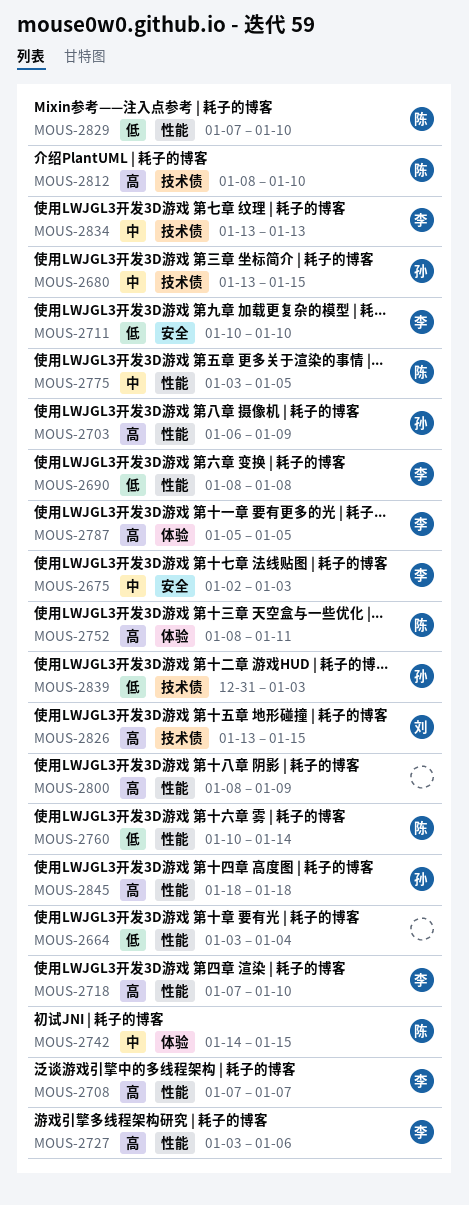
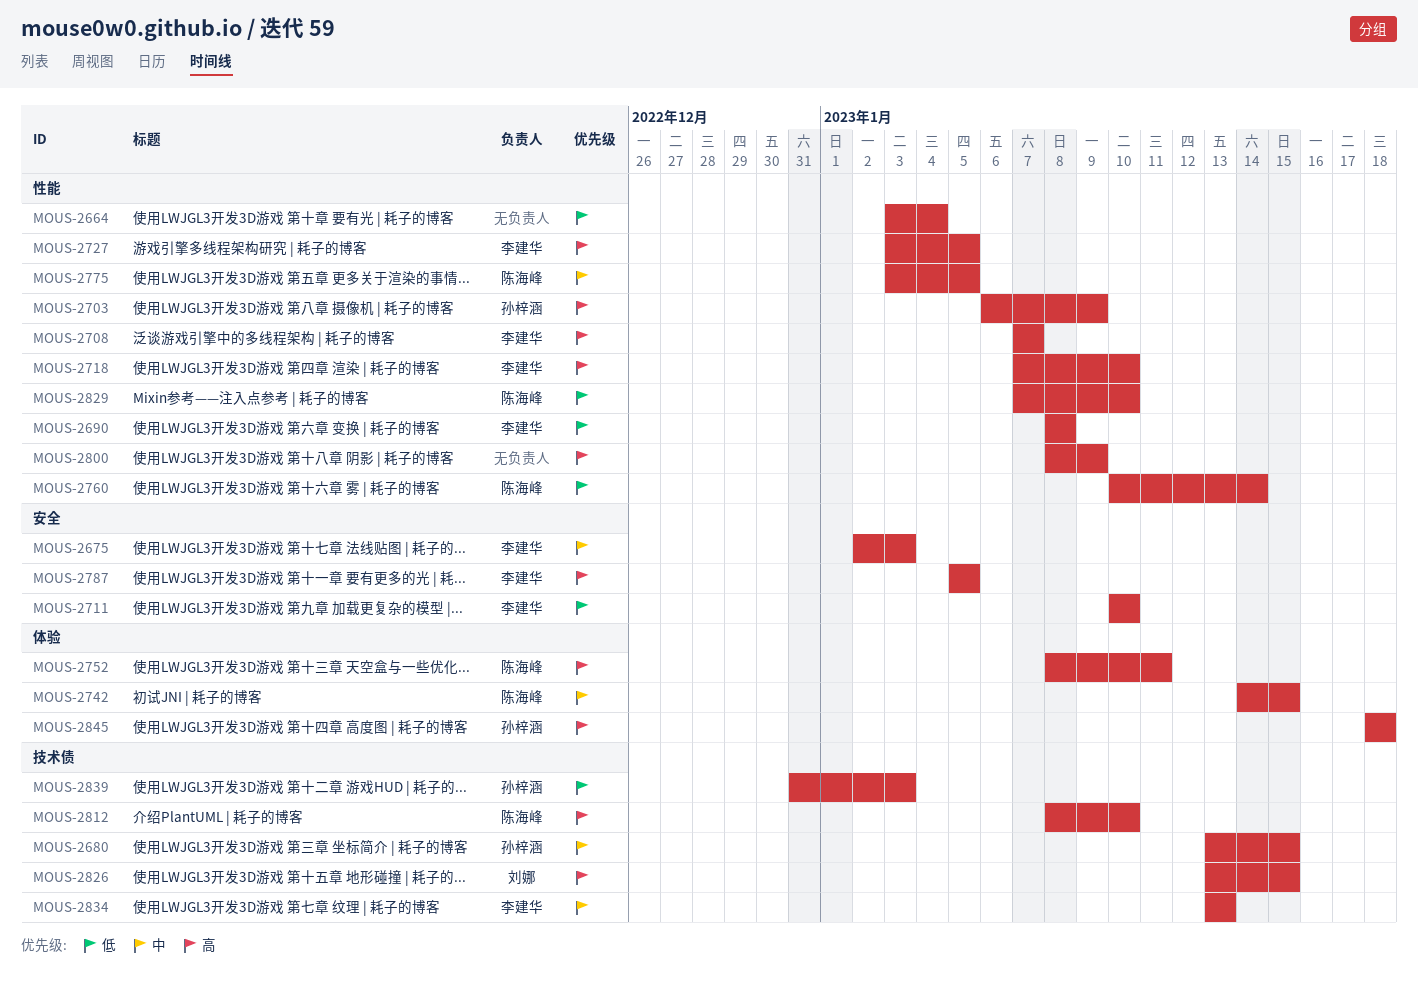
MOUS-2727, due: Jan 6 -> Jan 5
MOUS-2787, label: 体验 -> 安全
MOUS-2845, label: 性能 -> 体验

